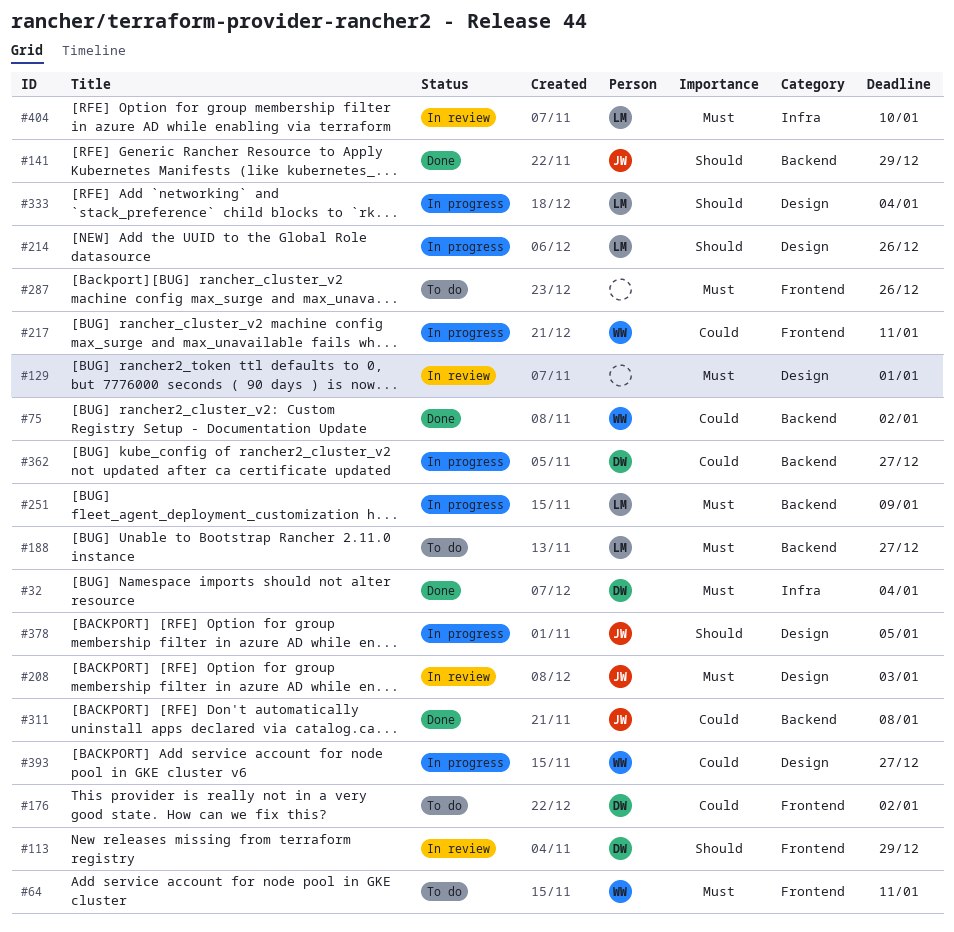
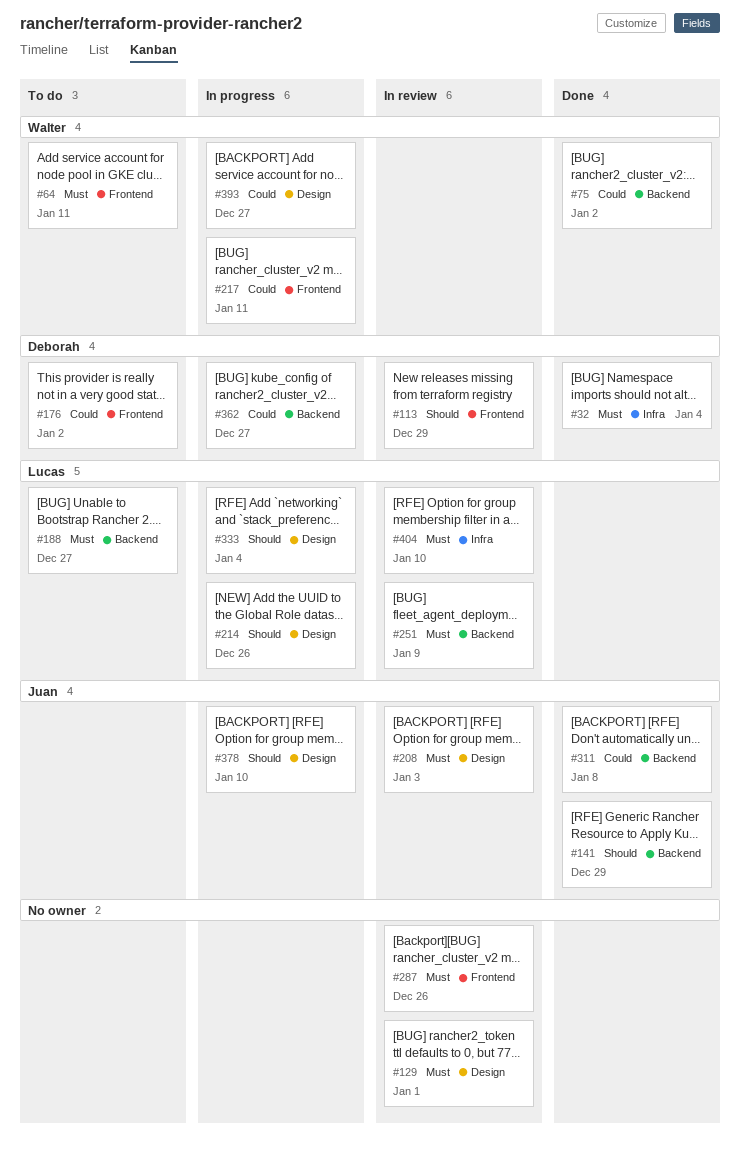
#251, status: In progress -> In review
#287, status: To do -> In review
#378, due: Jan 5 -> Jan 10

